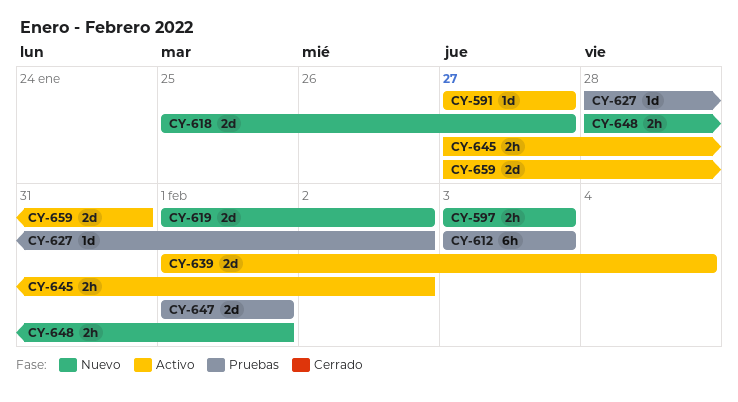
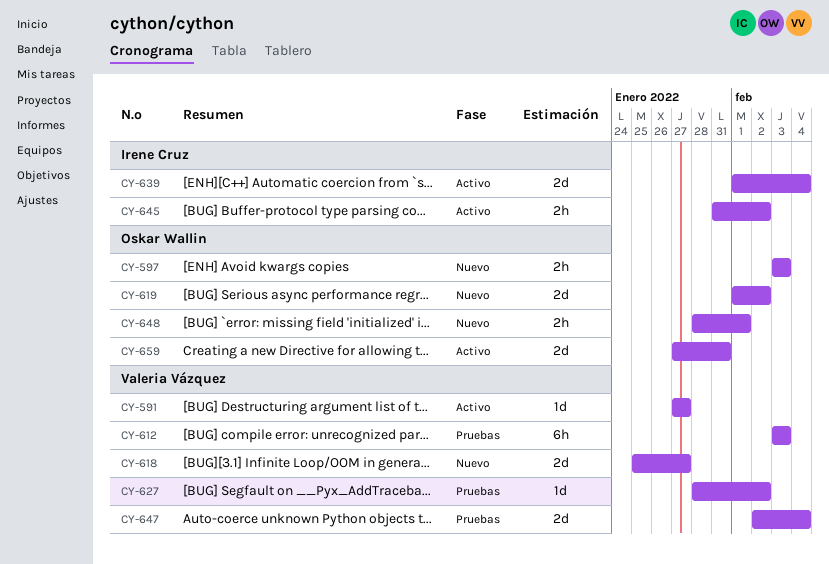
CY-645, start: Jan 27 -> Jan 31
CY-647, start: Feb 1 -> Feb 2
CY-647, due: Feb 1 -> Feb 4

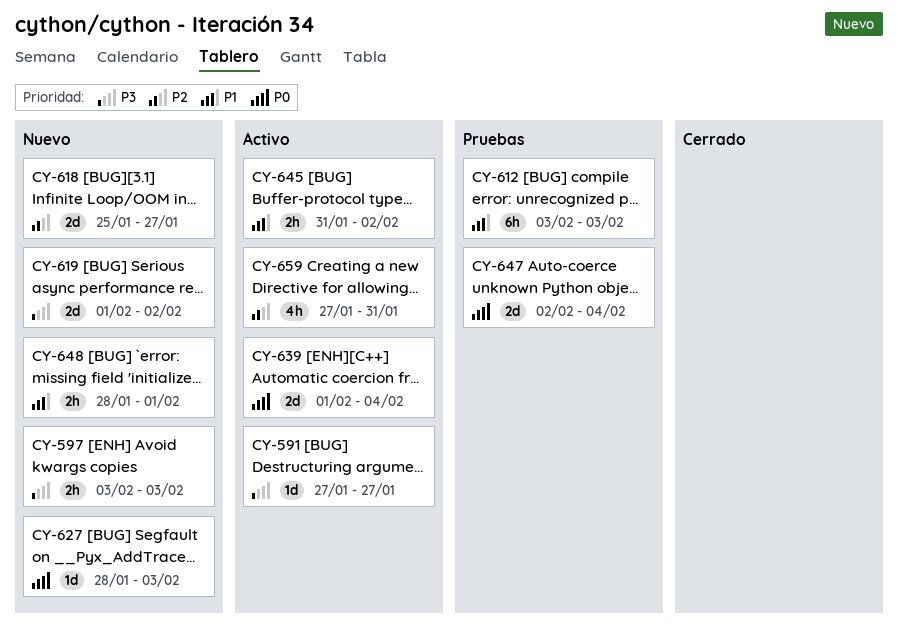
CY-627, status: Pruebas -> Nuevo
CY-627, due: Feb 2 -> Feb 3
CY-659, estimate: 2d -> 4h

